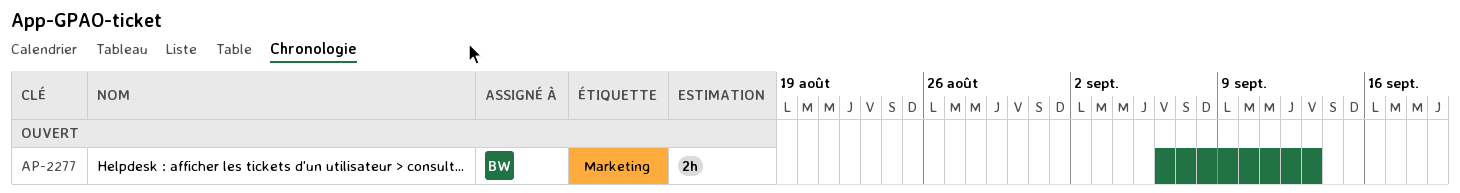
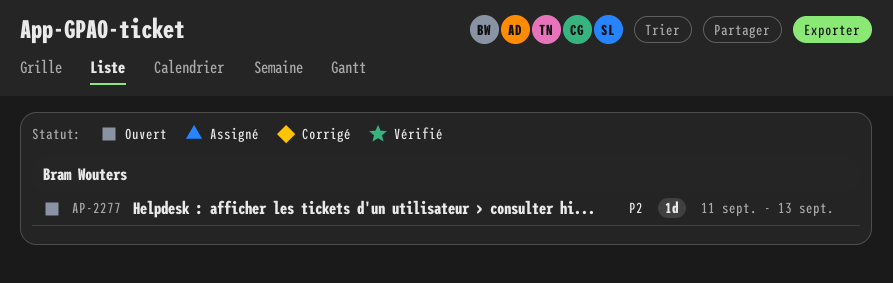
AP-2277, estimate: 2h -> 1d
AP-2277, start: Sep 6 -> Sep 11

